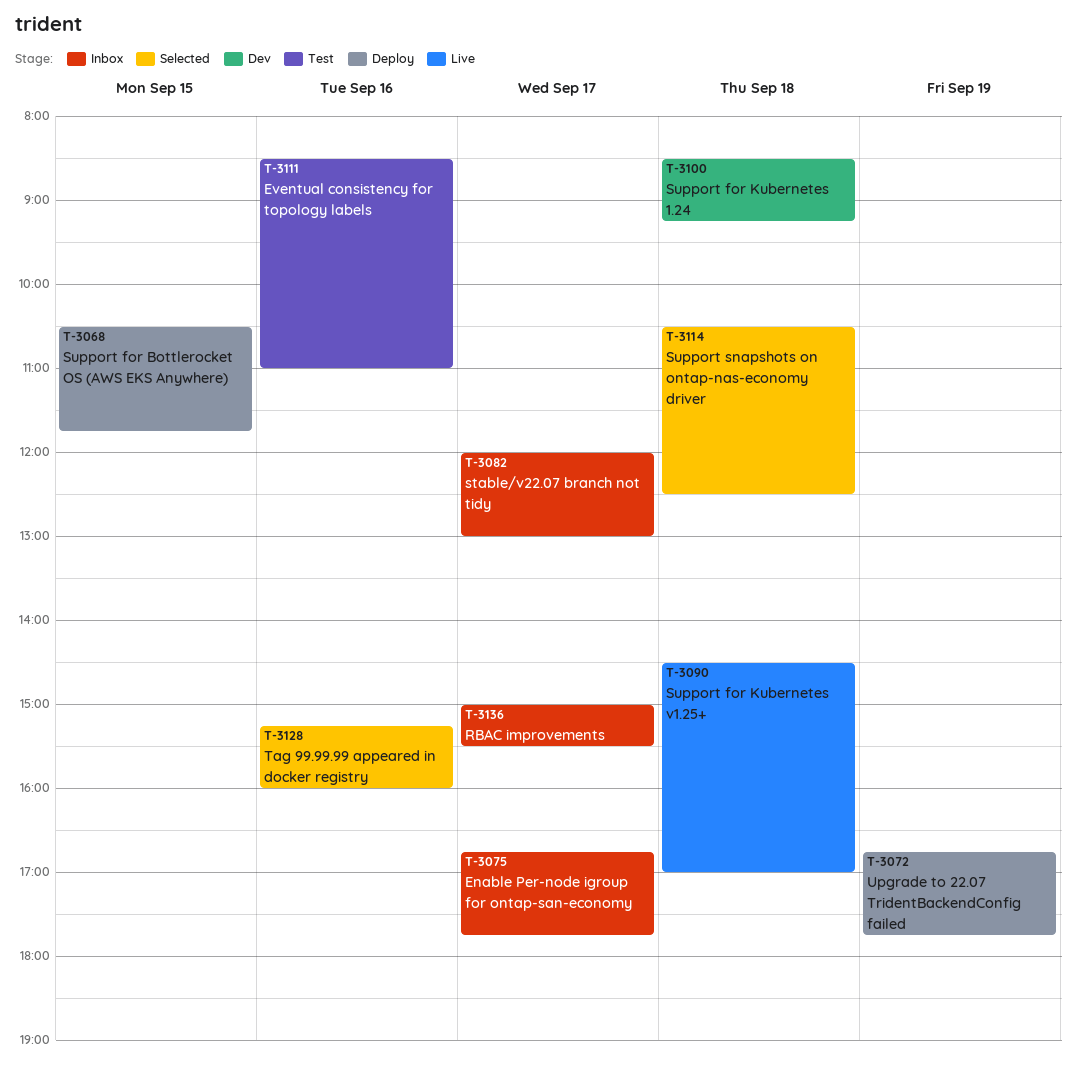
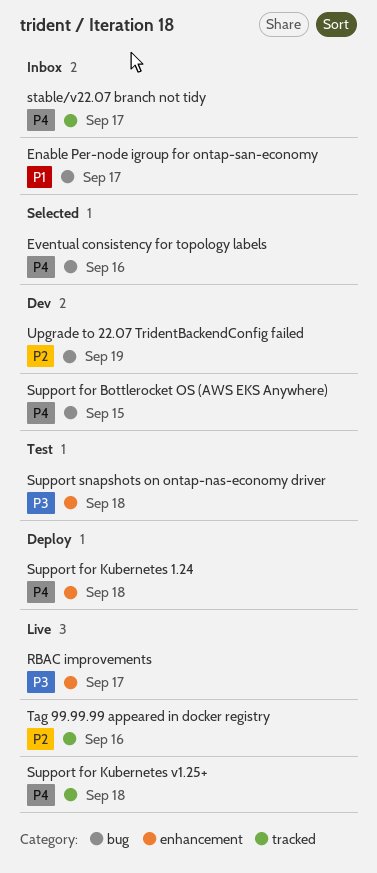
Eventual consistency for topology labels, status: Test -> Selected
RBAC improvements, status: Inbox -> Live
Support for Bottlerocket OS (AWS EKS Anywhere), status: Deploy -> Dev
Support for Kubernetes 1.24, status: Dev -> Deploy
Support snapshots on ontap-nas-economy driver, status: Selected -> Test
Tag 99.99.99 appeared in docker registry, status: Selected -> Live
Upgrade to 22.07 TridentBackendConfig failed, status: Deploy -> Dev

